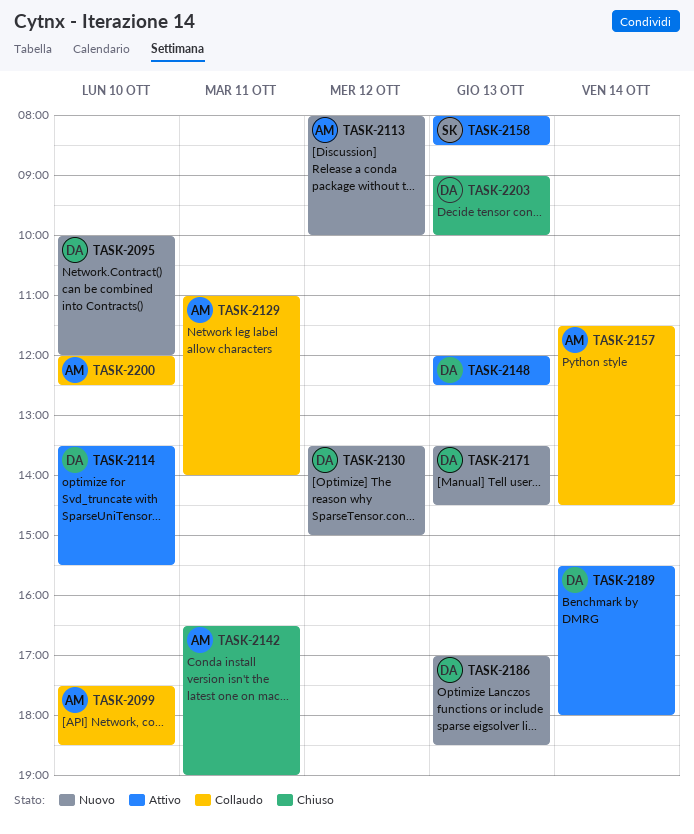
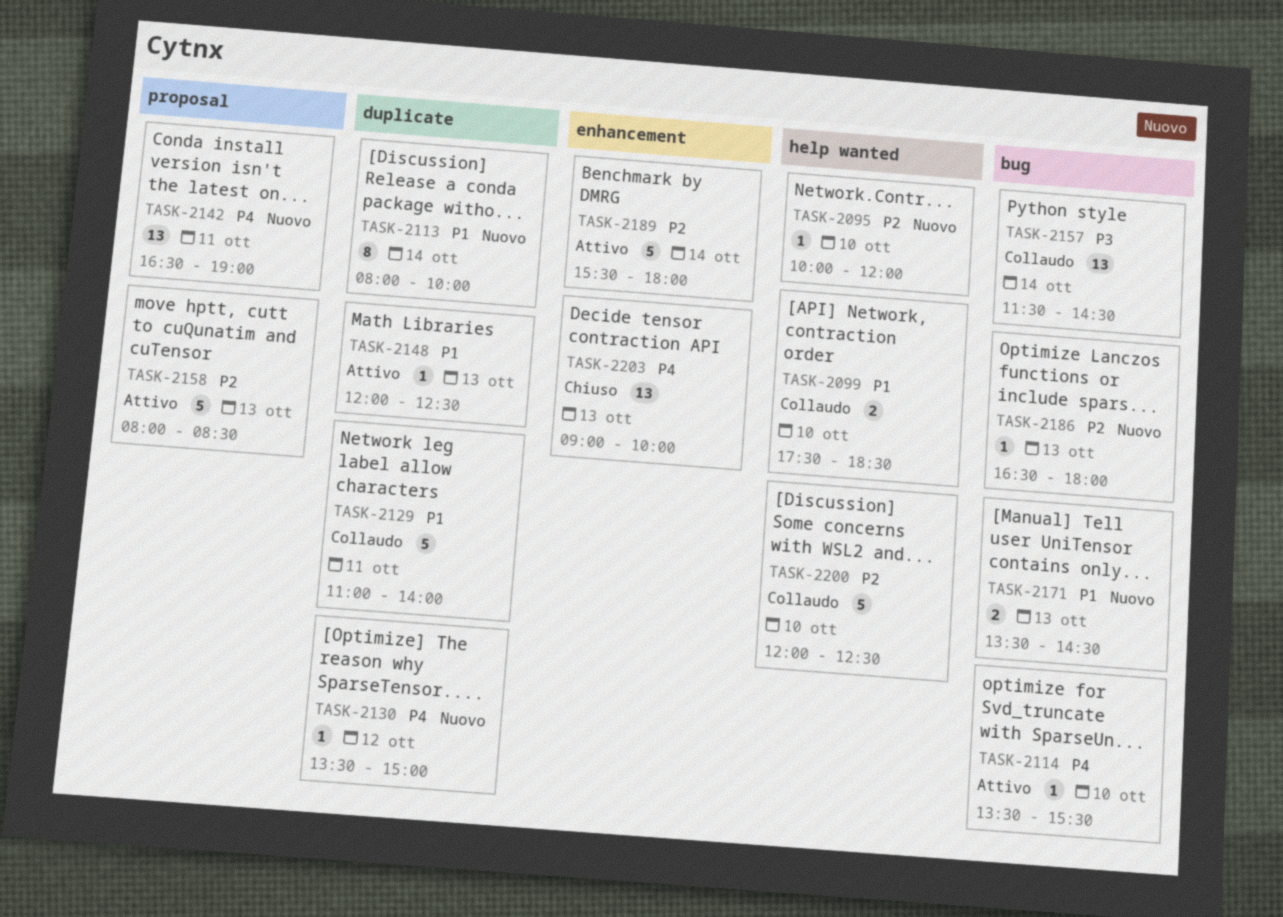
TASK-2113, day: Oct 12 -> Oct 14
TASK-2142, status: Chiuso -> Nuovo
TASK-2186, begins: 17:00 -> 16:30
TASK-2186, ends: 18:30 -> 18:00

